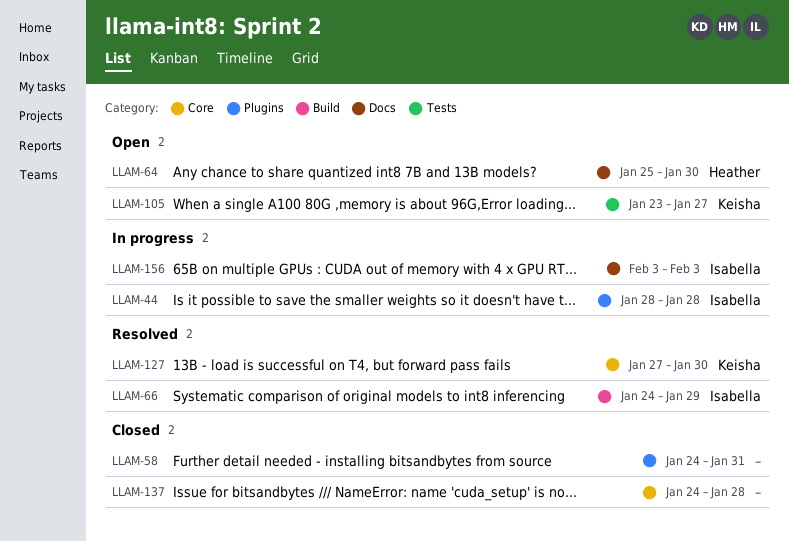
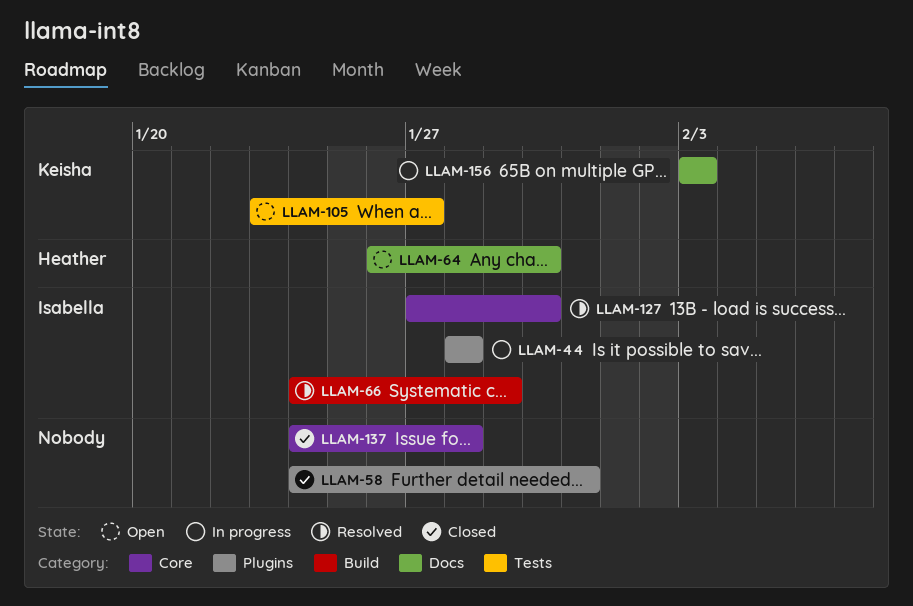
LLAM-64, start: Jan 25 -> Jan 26
LLAM-127, owner: Keisha -> Isabella
LLAM-156, owner: Isabella -> Keisha

